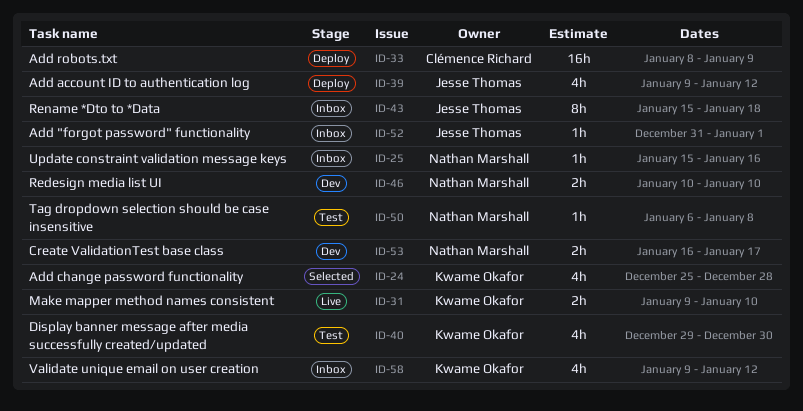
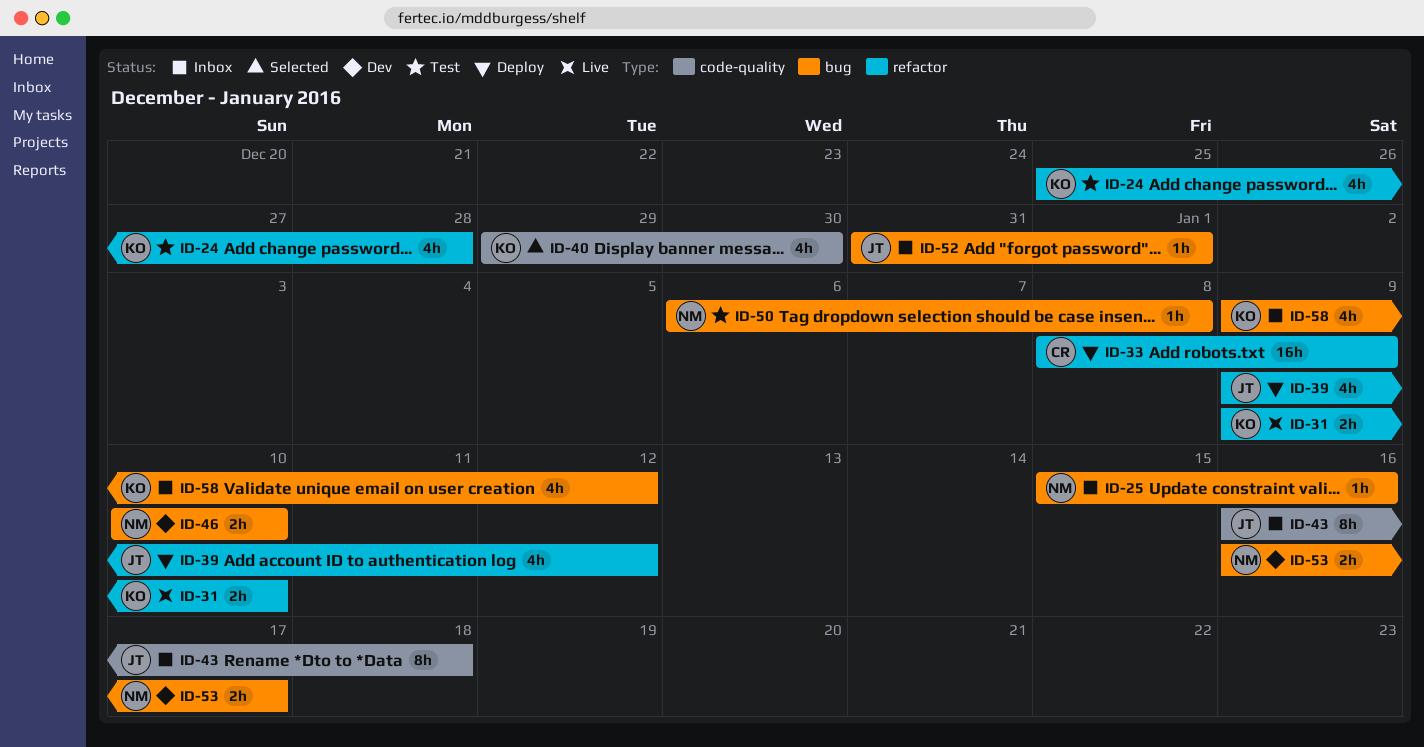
ID-24, status: Selected -> Test
ID-40, status: Test -> Selected
ID-43, start: Jan 15 -> Jan 16

